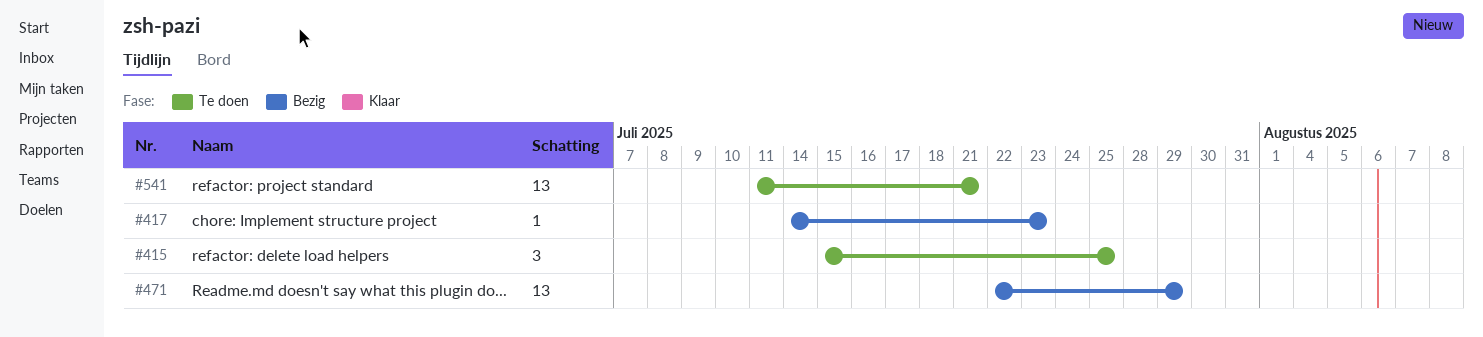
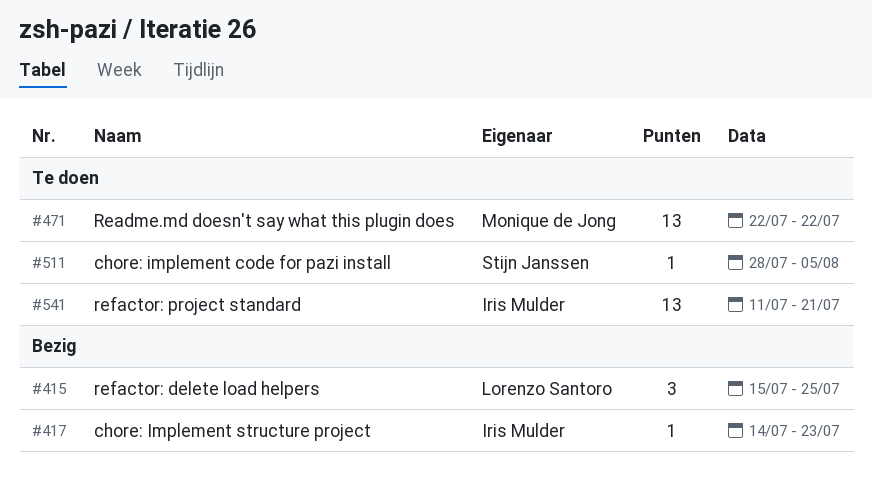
#415, status: Te doen -> Bezig
#471, status: Bezig -> Te doen
#471, due: Jul 29 -> Jul 22
#511: none -> present

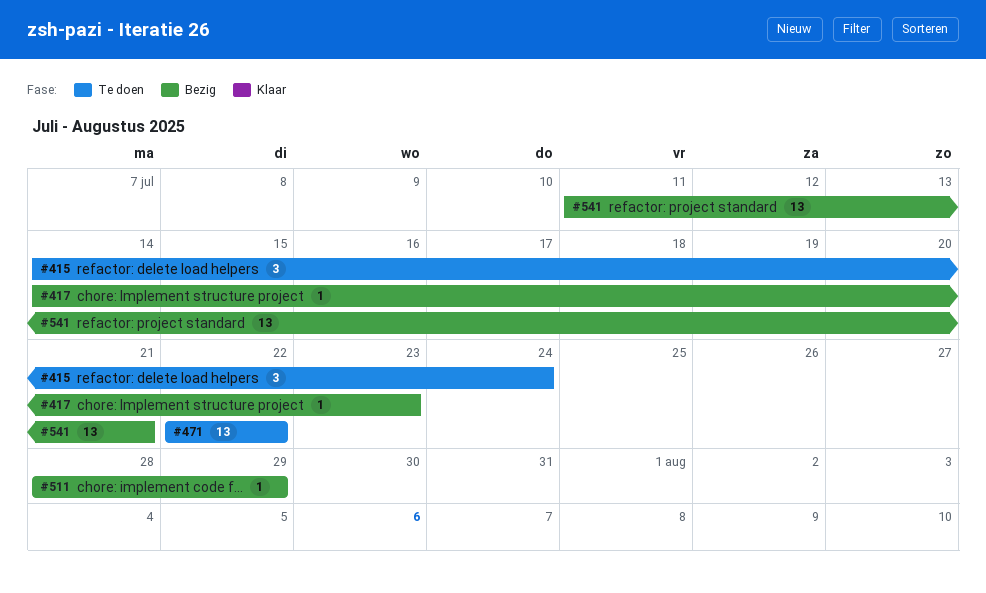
#415, status: Bezig -> Te doen
#415, start: Jul 15 -> Jul 14
#415, due: Jul 25 -> Jul 24
#511, status: Te doen -> Bezig
#511, due: Aug 5 -> Jul 29
#541, status: Te doen -> Bezig

